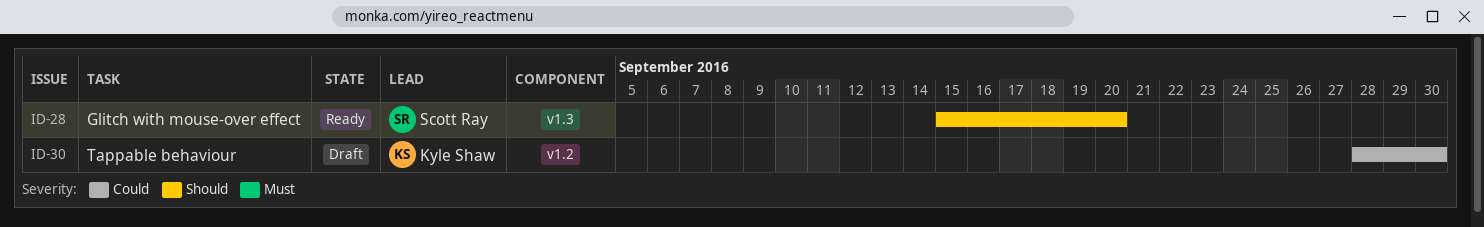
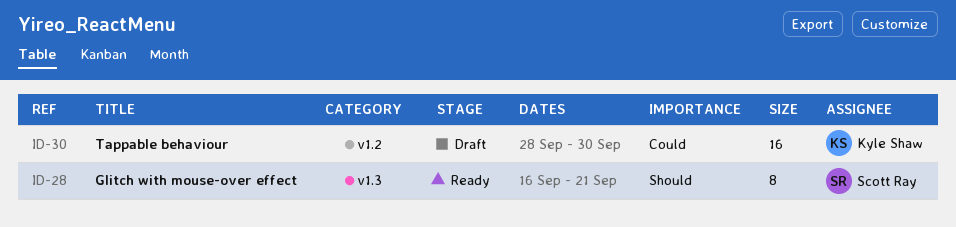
ID-28, start: Sep 15 -> Sep 16
ID-28, due: Sep 20 -> Sep 21

